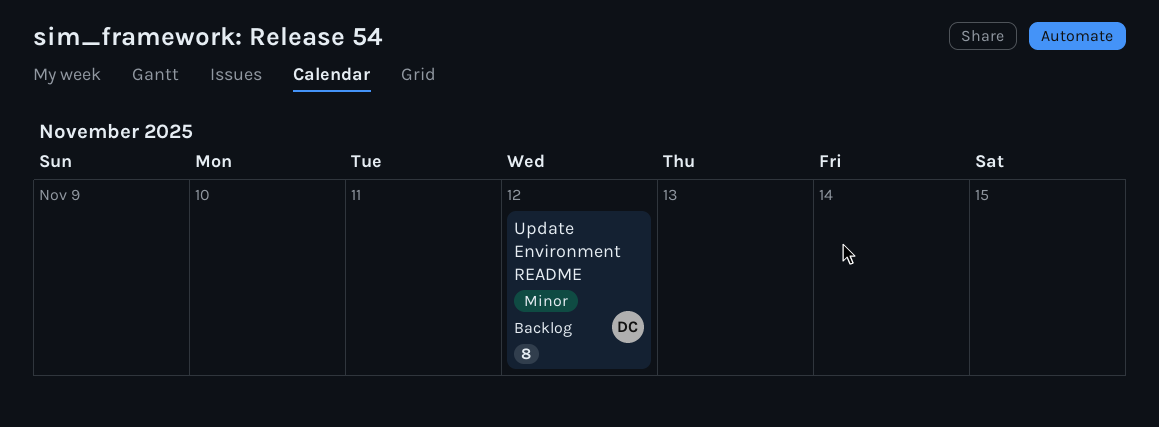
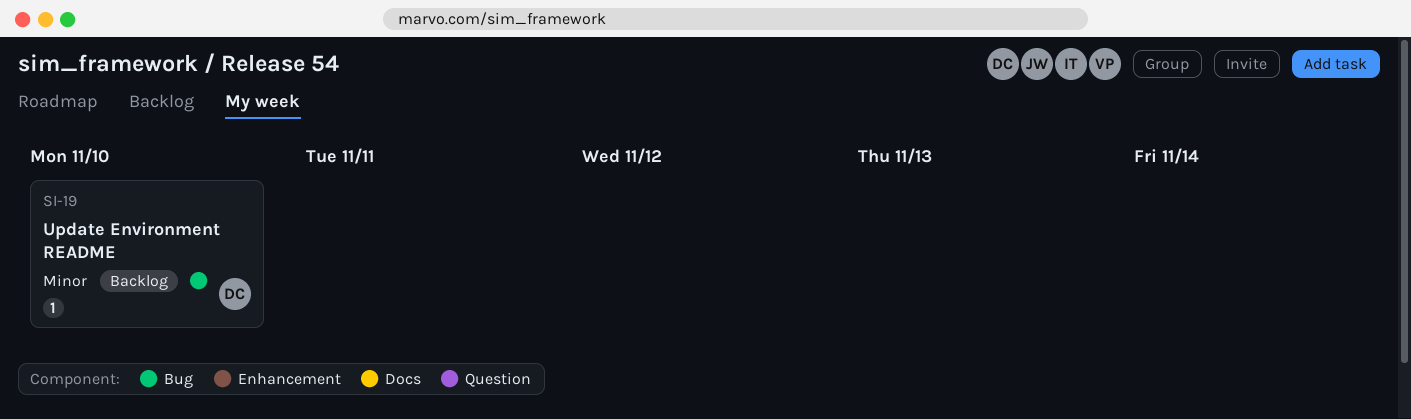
Update Environment README, estimate: 8 -> 1
Update Environment README, due: Nov 12 -> Nov 10

